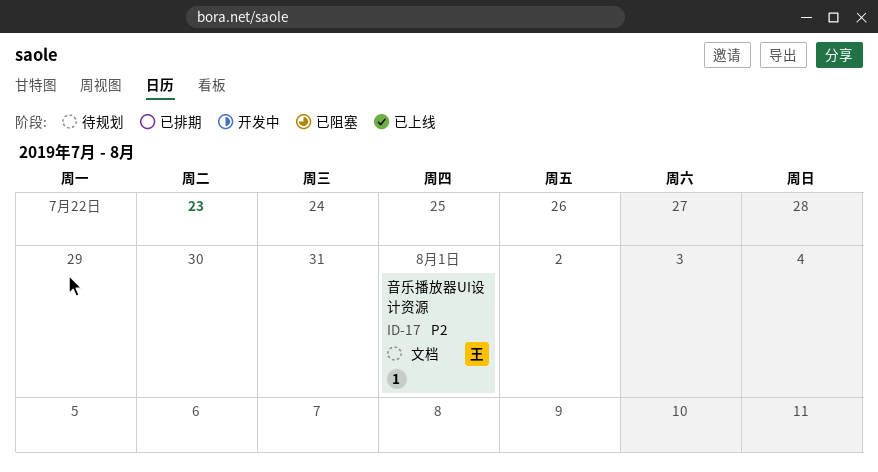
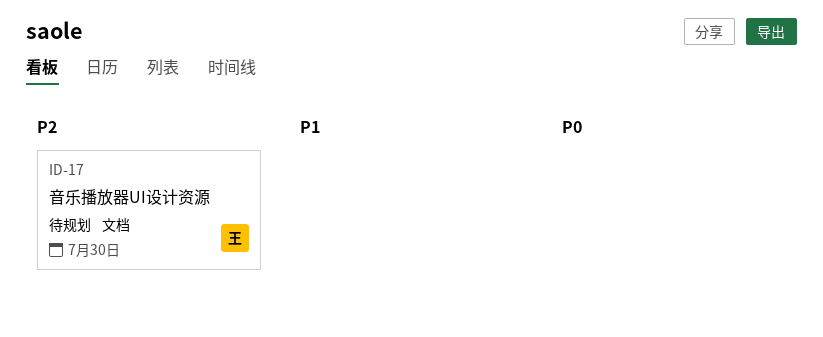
ID-17, due: Aug 1 -> Jul 30

